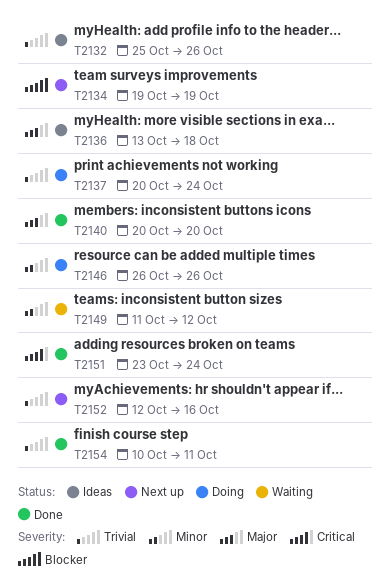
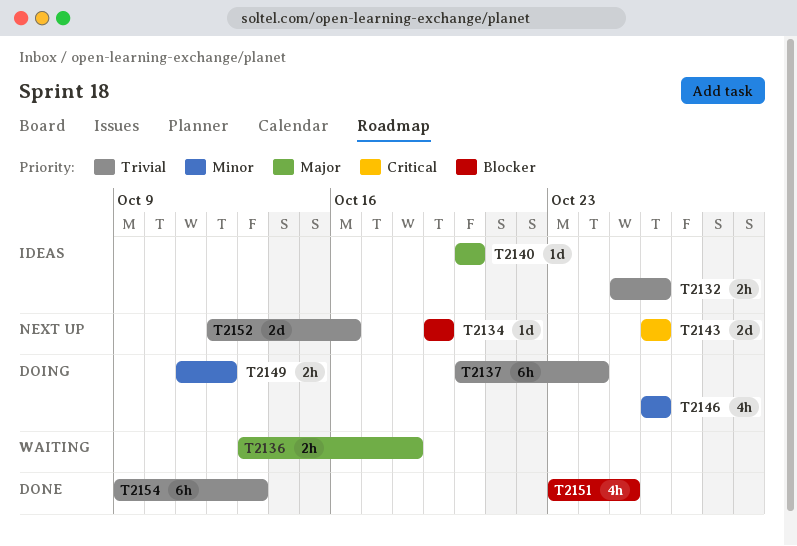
T2136, status: Ideas -> Waiting
T2140, status: Done -> Ideas
T2143: none -> present
T2149, status: Waiting -> Doing
T2151, priority: Critical -> Blocker
T2151, due: Oct 24 -> Oct 25
T2154, start: Oct 10 -> Oct 9
T2154, due: Oct 11 -> Oct 13

